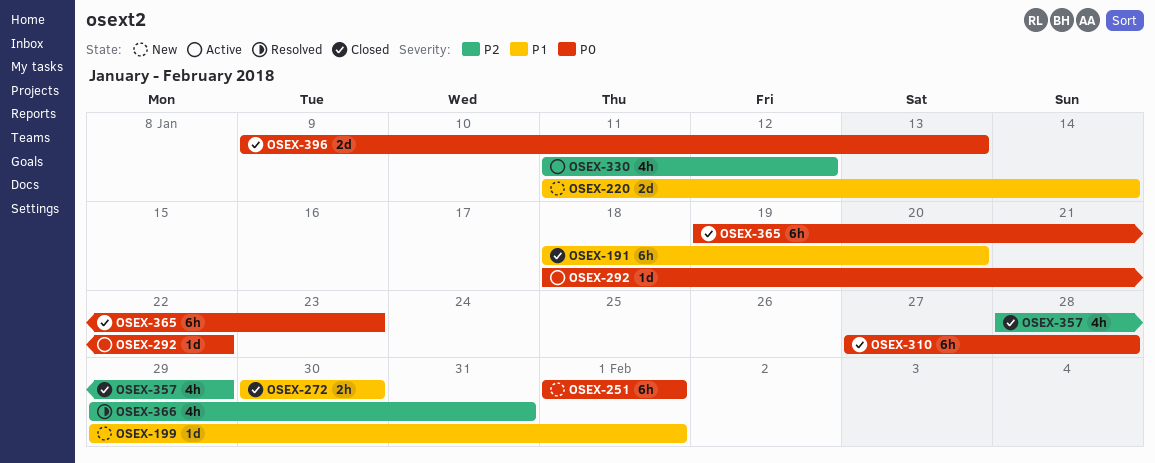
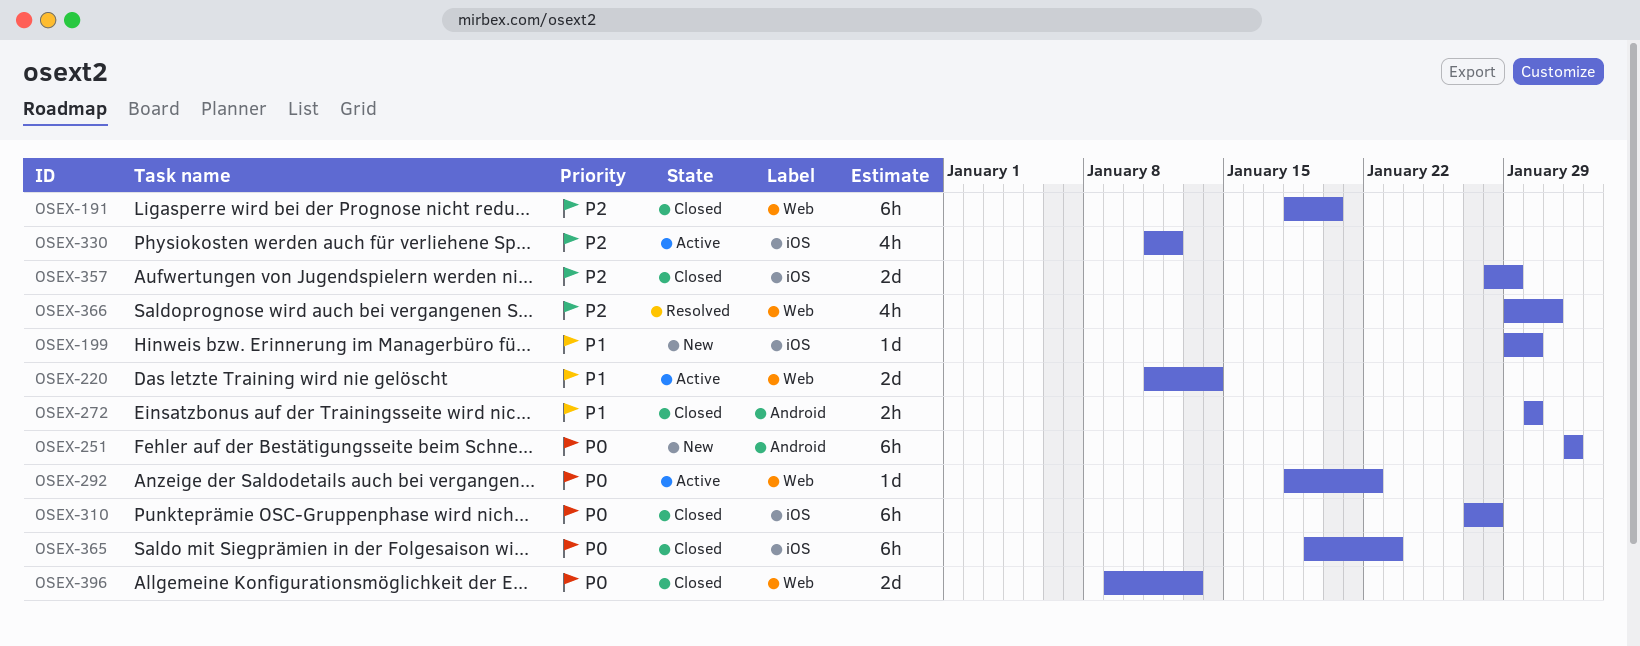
OSEX-191, priority: P1 -> P2
OSEX-199, due: Feb 1 -> Jan 30
OSEX-220, status: New -> Active
OSEX-357, estimate: 4h -> 2d

